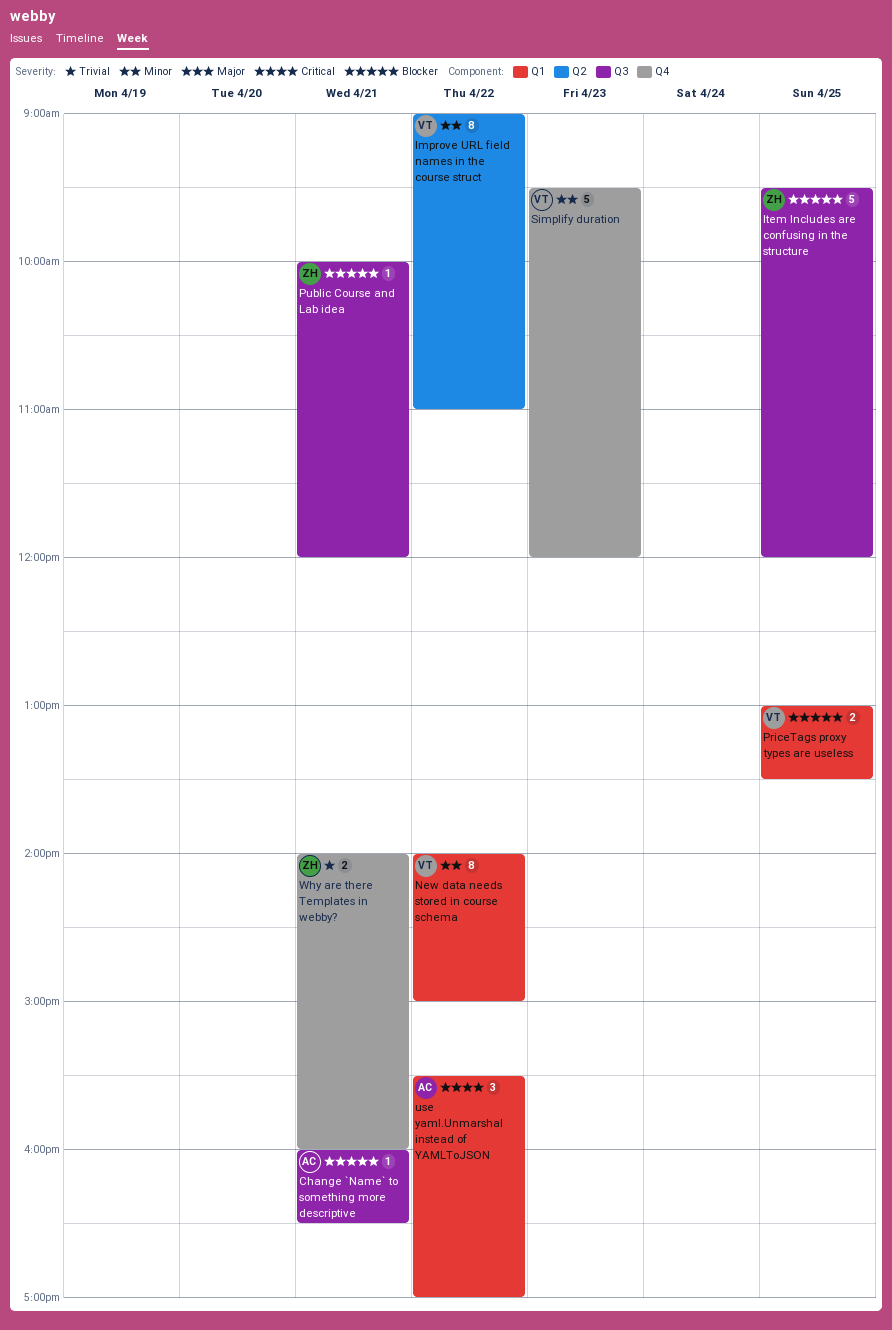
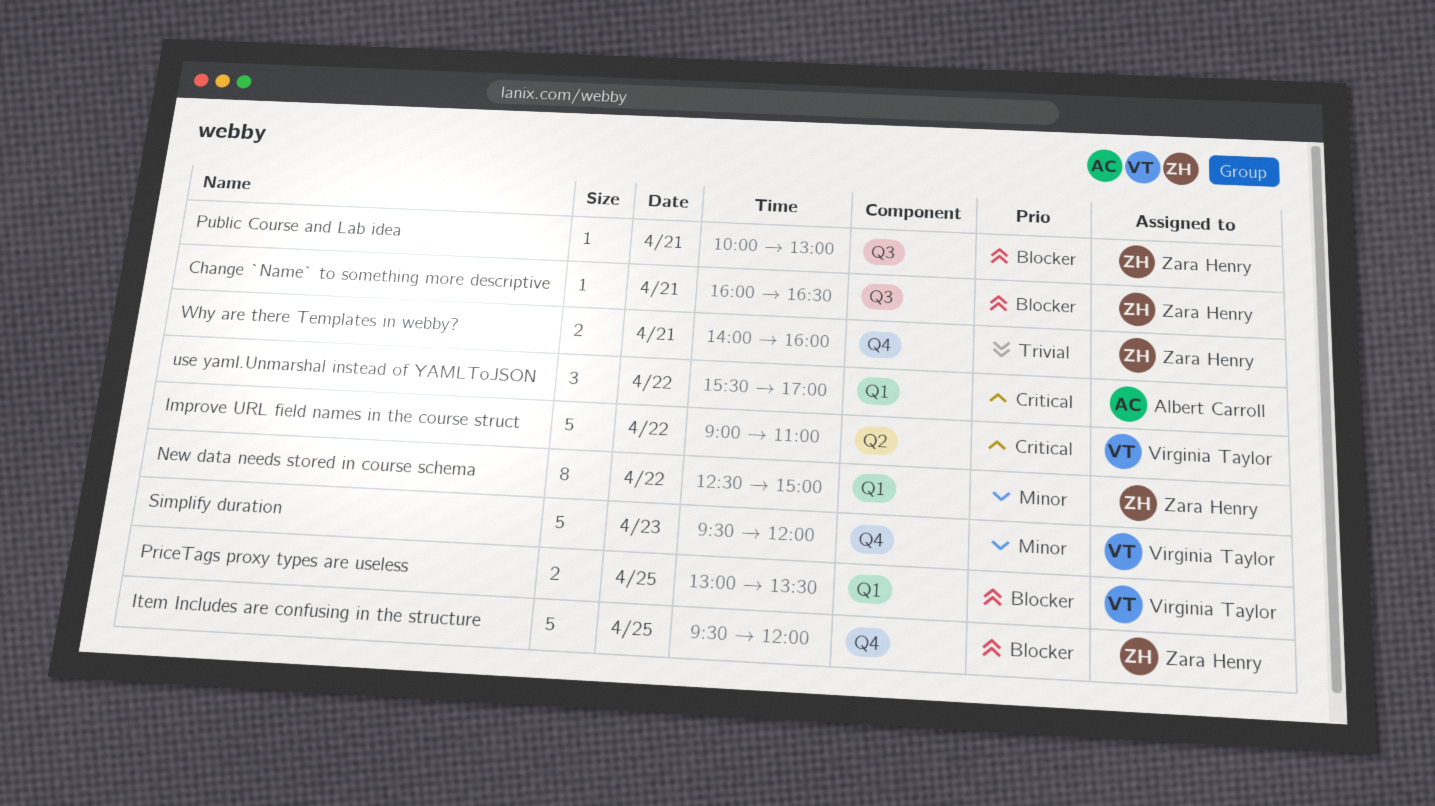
Change `Name` to something more descriptive, owner: Albert Carroll -> Zara Henry
Improve URL field names in the course struct, priority: Minor -> Critical
Improve URL field names in the course struct, estimate: 8 -> 5
Item Includes are confusing in the structure, label: Q3 -> Q4
New data needs stored in course schema, owner: Virginia Taylor -> Zara Henry
New data needs stored in course schema, begins: 14:00 -> 12:30
Public Course and Lab idea, ends: 12:00 -> 13:00

